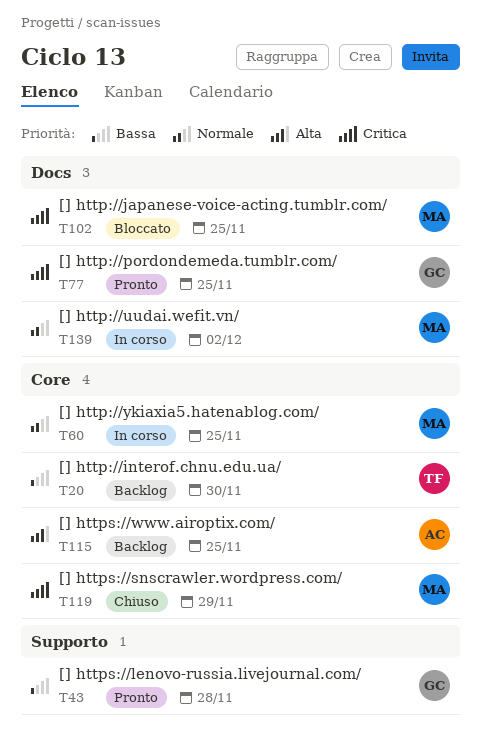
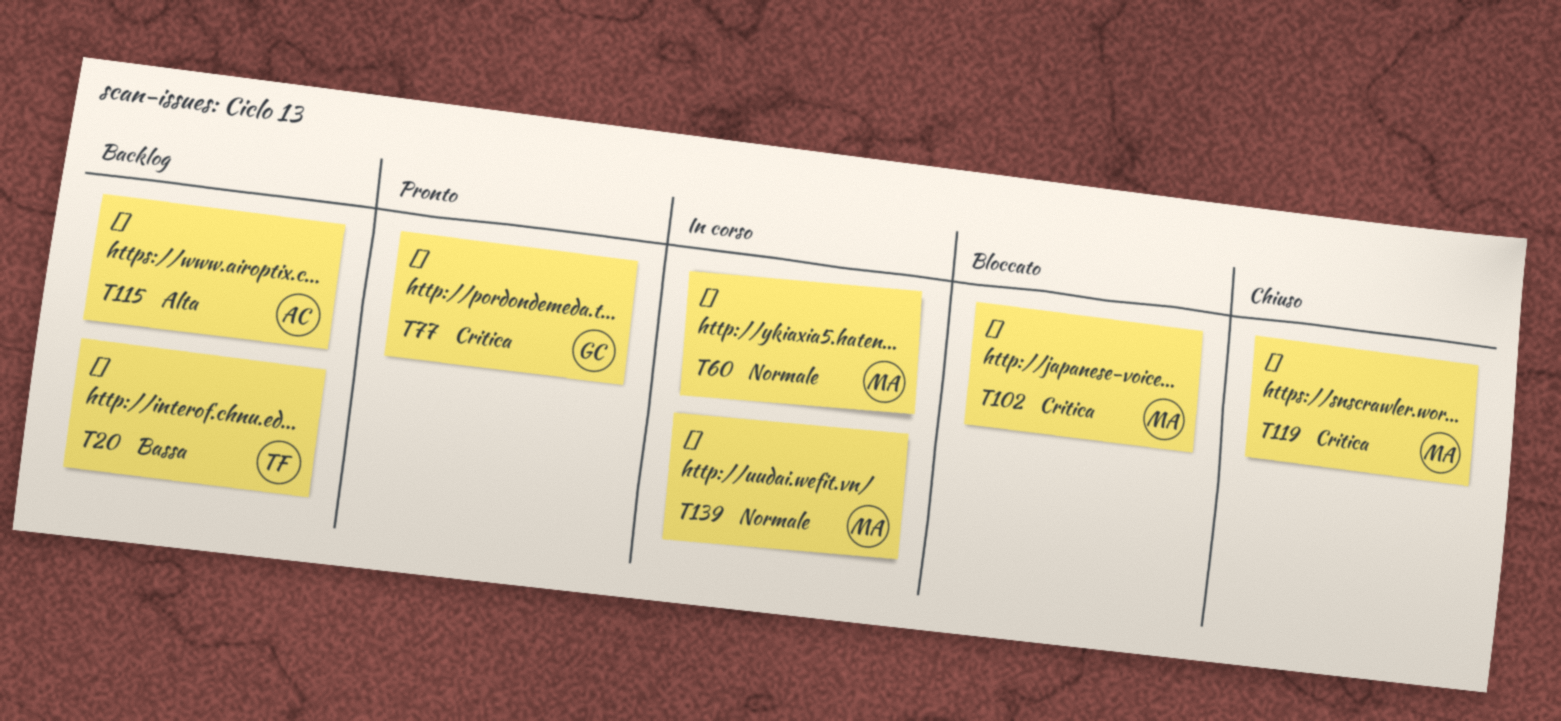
T43: present -> none

